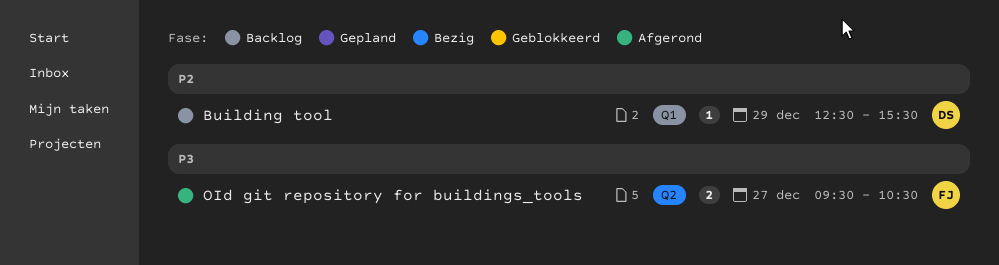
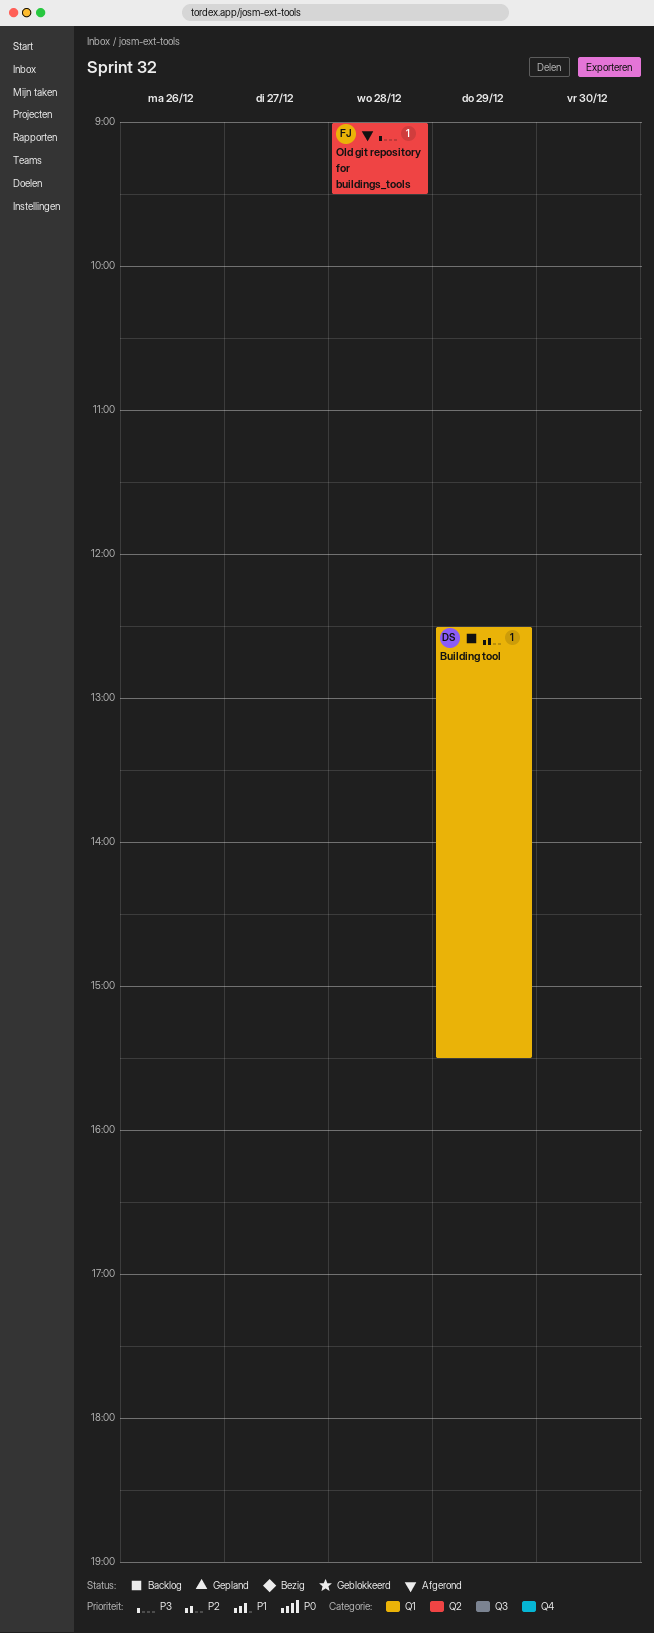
OId git repository for buildings_tools, estimate: 2 -> 1
OId git repository for buildings_tools, day: Dec 27 -> Dec 28
OId git repository for buildings_tools, begins: 09:30 -> 09:00
OId git repository for buildings_tools, ends: 10:30 -> 09:30

